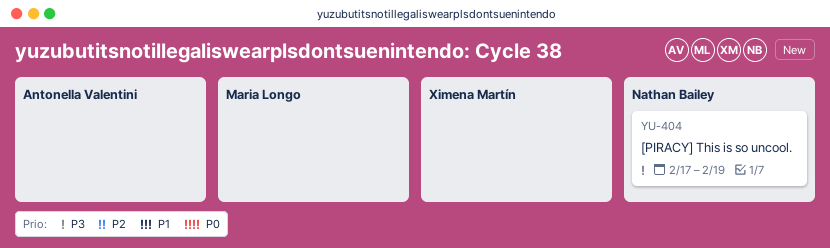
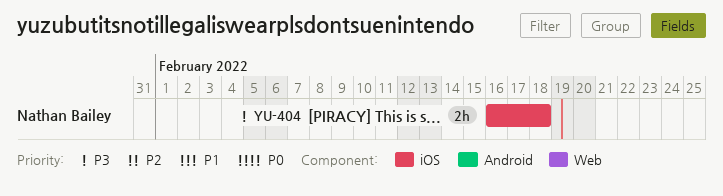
YU-404, start: Feb 17 -> Feb 16
YU-404, due: Feb 19 -> Feb 18

